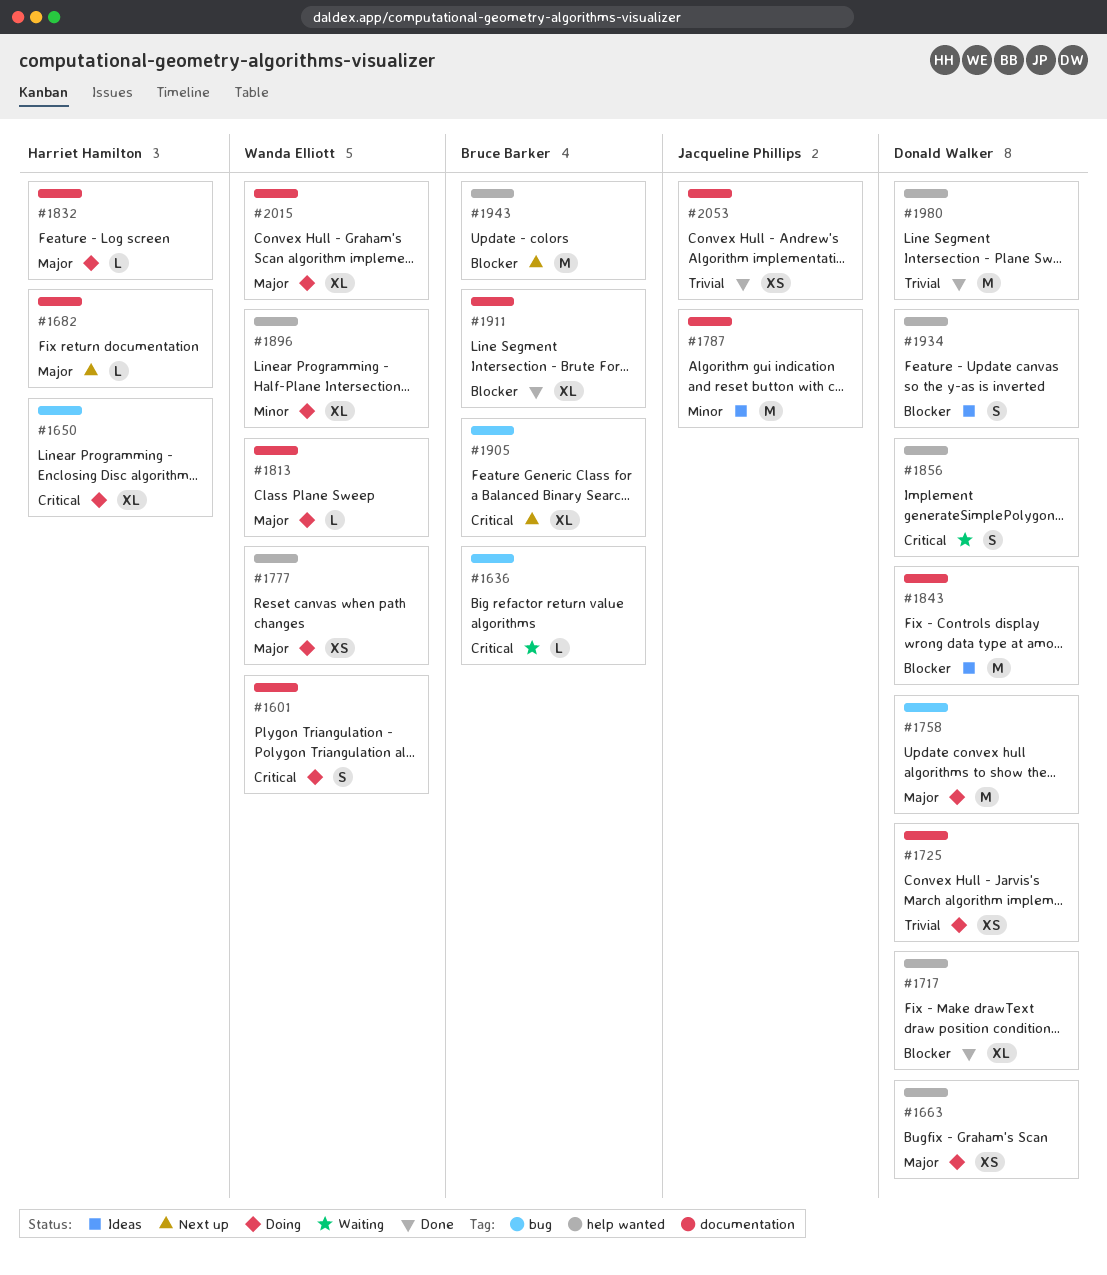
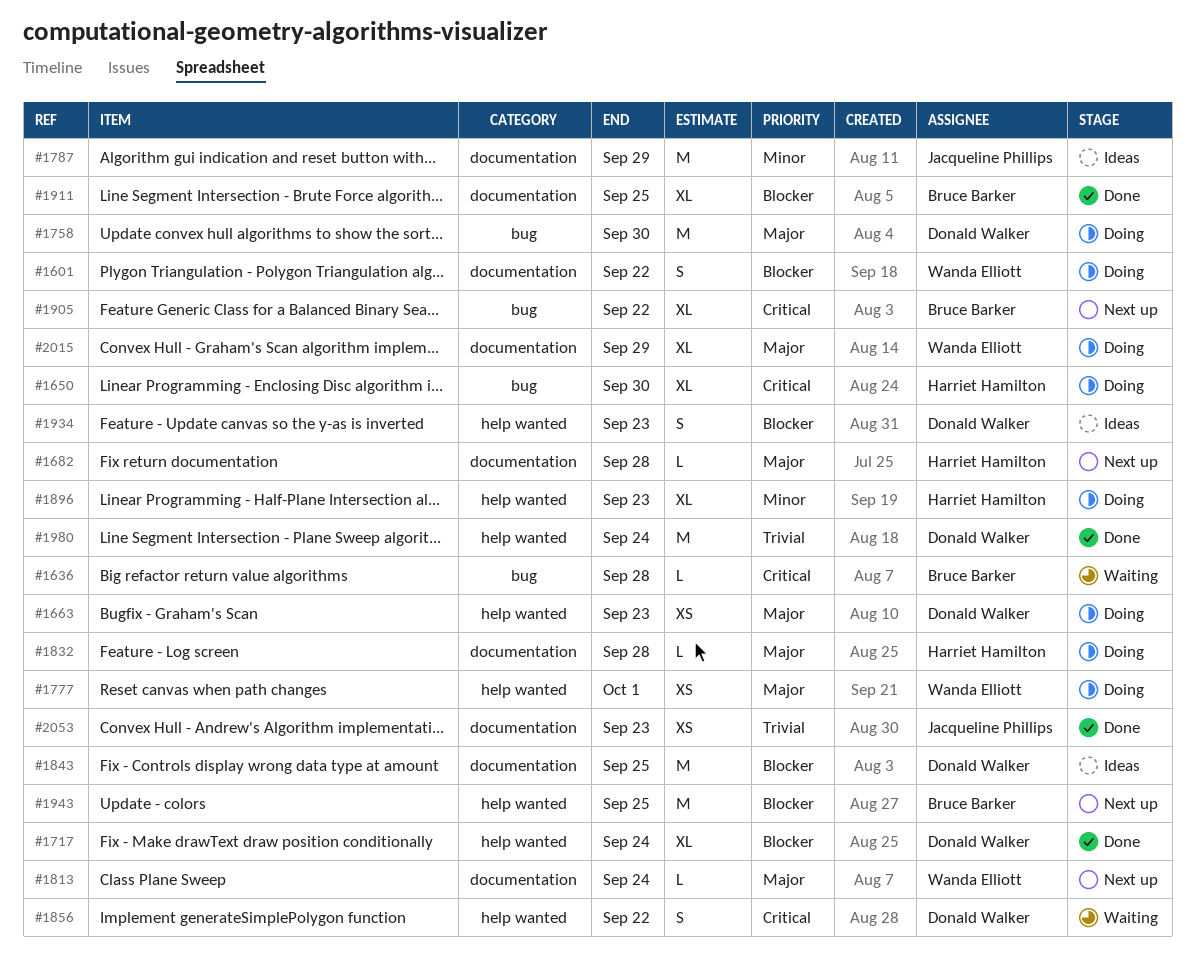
#1601, priority: Critical -> Blocker
#1725: present -> none
#1813, status: Doing -> Next up
#1896, owner: Wanda Elliott -> Harriet Hamilton

